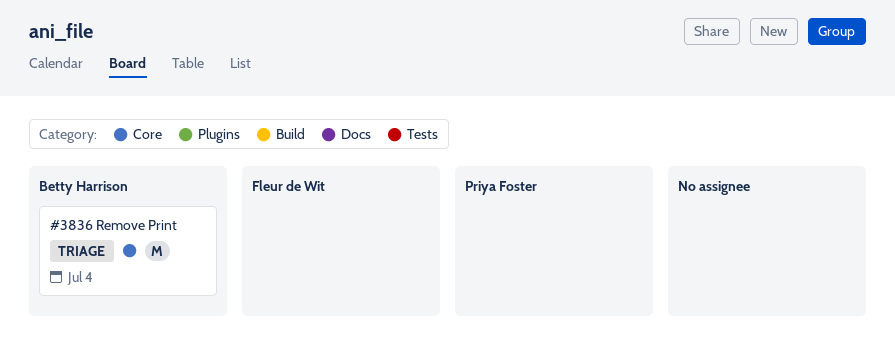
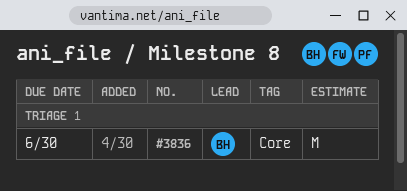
#3836, due: Jul 4 -> Jun 30

